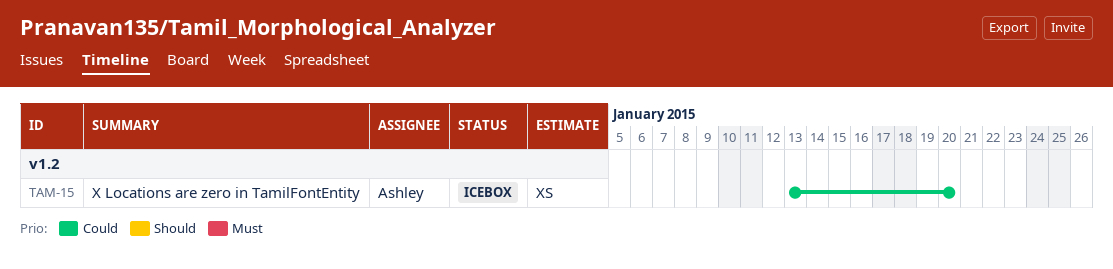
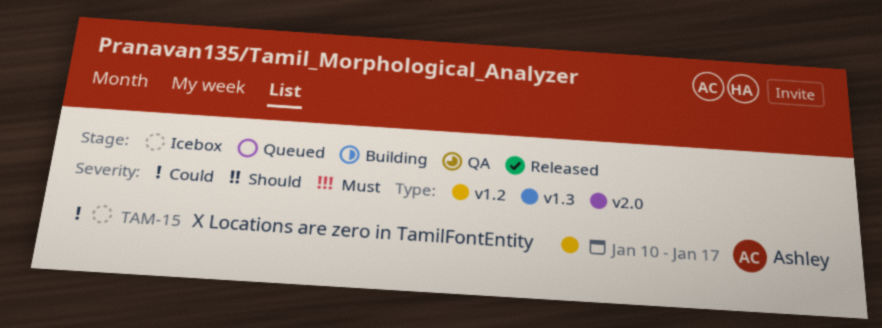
TAM-15, start: Jan 13 -> Jan 10
TAM-15, due: Jan 20 -> Jan 17

